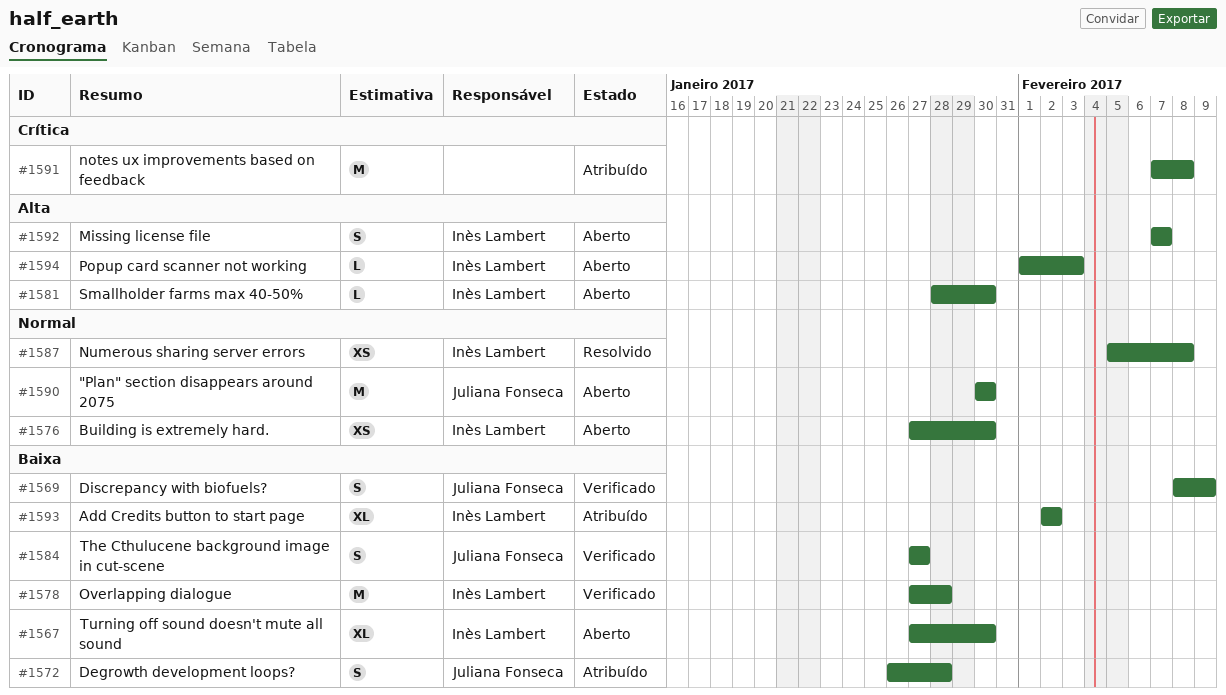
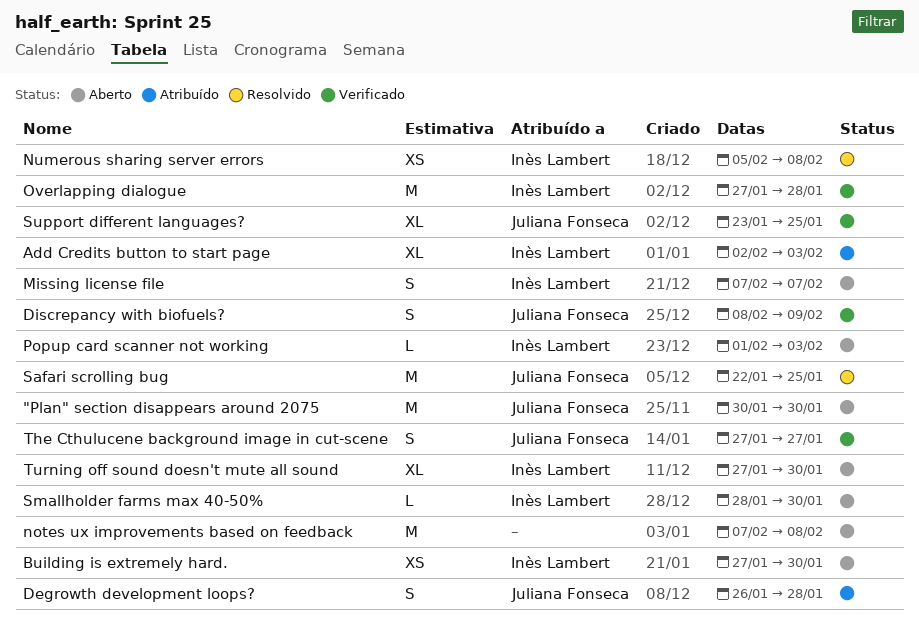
Add Credits button to start page, due: Feb 2 -> Feb 3
notes ux improvements based on feedback, status: Atribuído -> Aberto
Safari scrolling bug: none -> present
Support different languages?: none -> present

